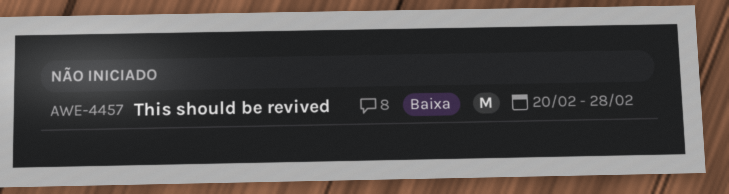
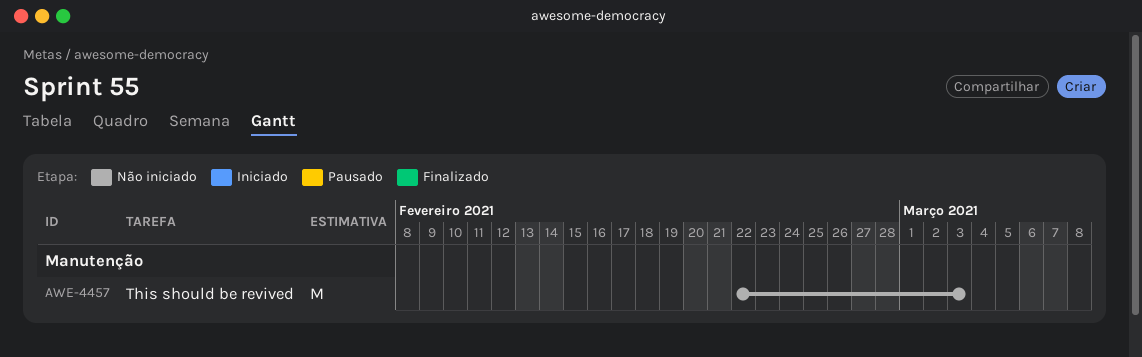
AWE-4457, start: Feb 20 -> Feb 22
AWE-4457, due: Feb 28 -> Mar 3

